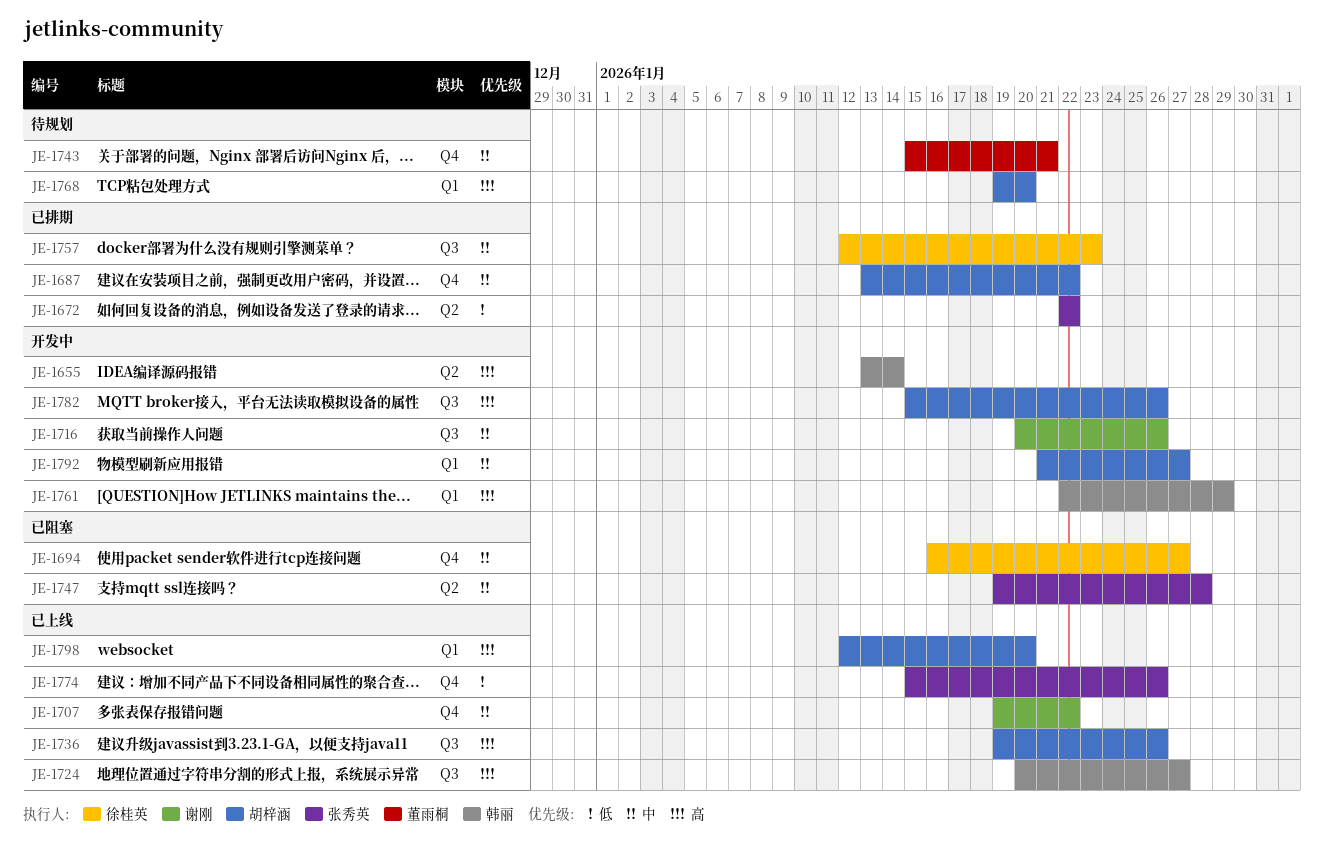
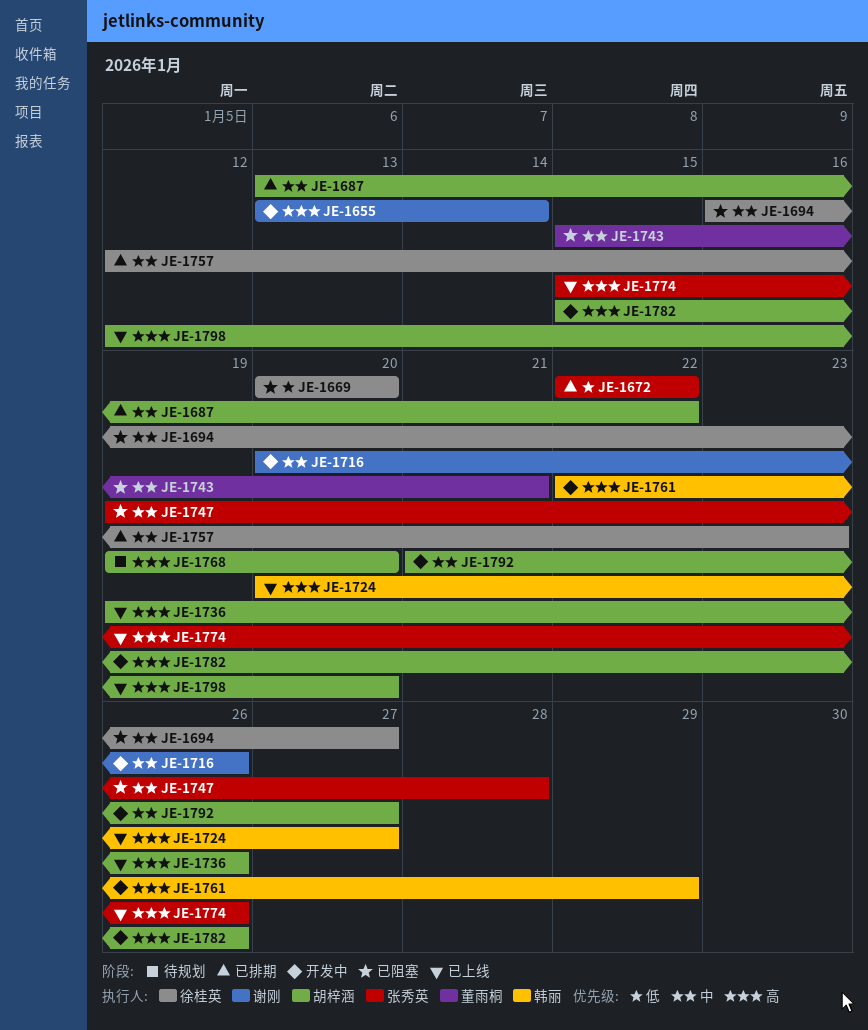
JE-1655, owner: 韩丽 -> 谢刚
JE-1669: none -> present
JE-1707: present -> none
JE-1743, status: 待规划 -> 已阻塞
JE-1774, priority: 低 -> 高

